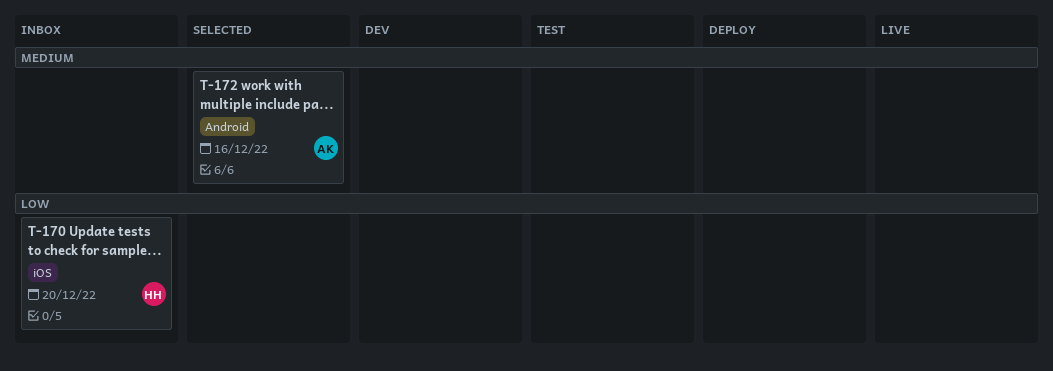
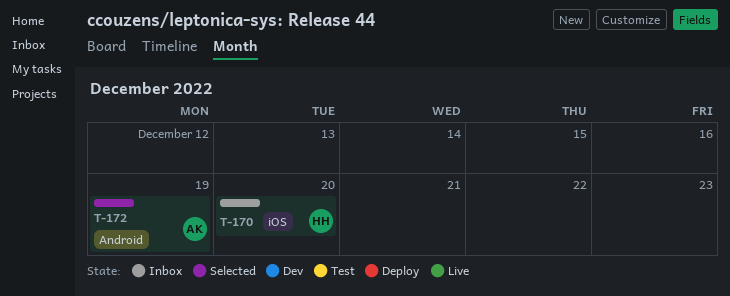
T-172, due: Dec 16 -> Dec 19

